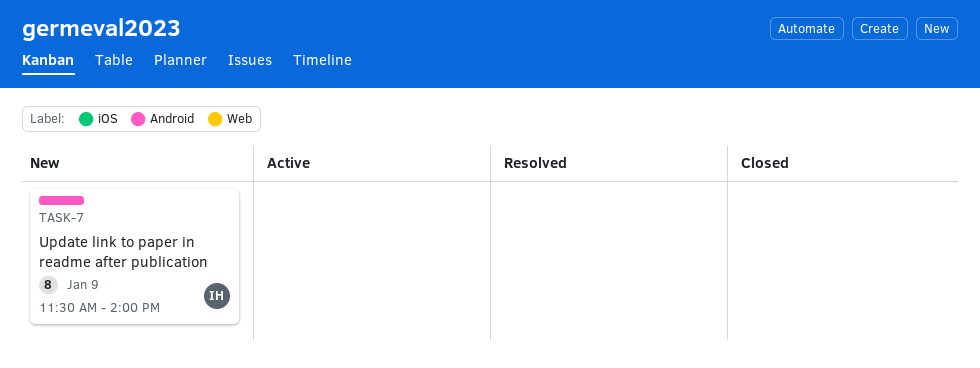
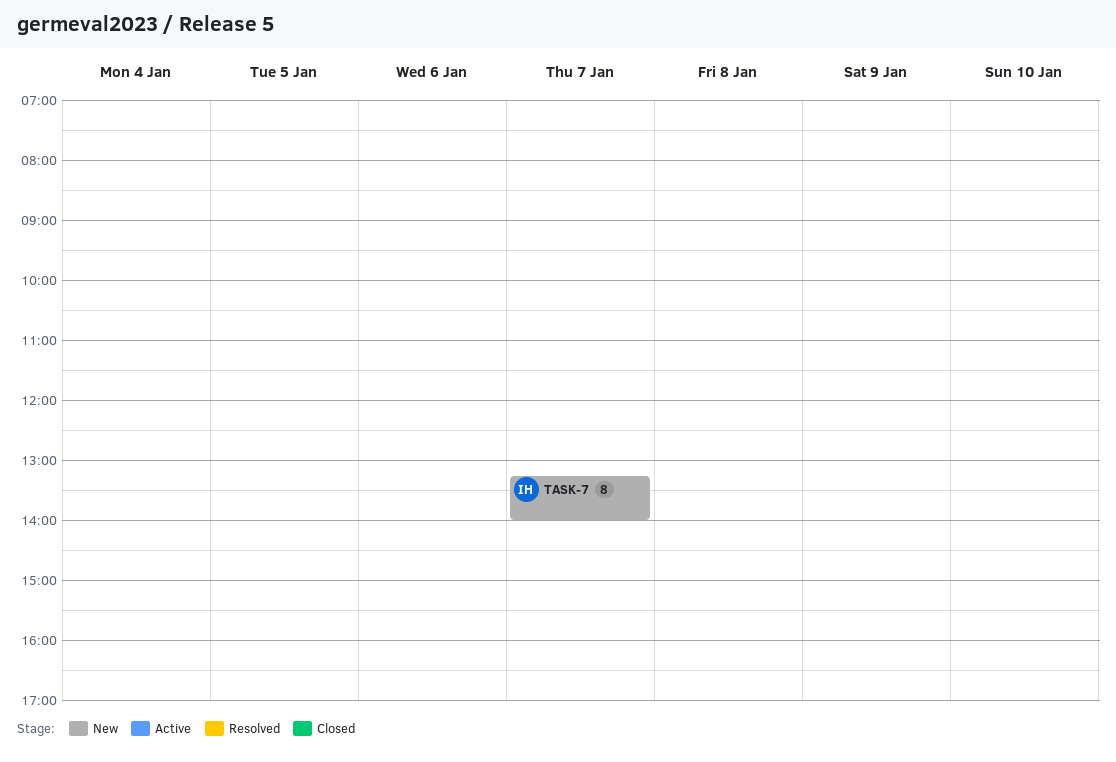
TASK-7, day: Jan 9 -> Jan 7
TASK-7, begins: 11:30 -> 13:15

